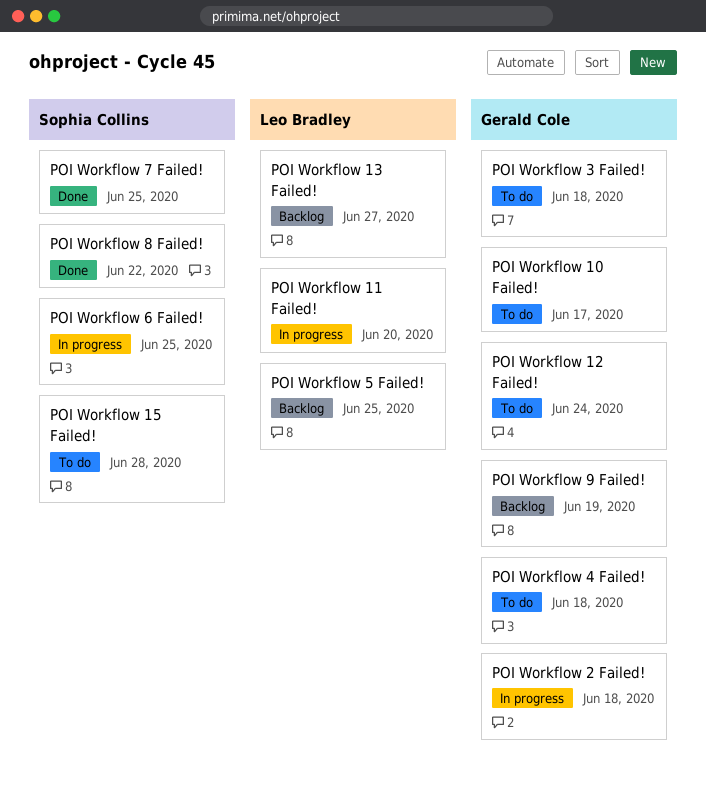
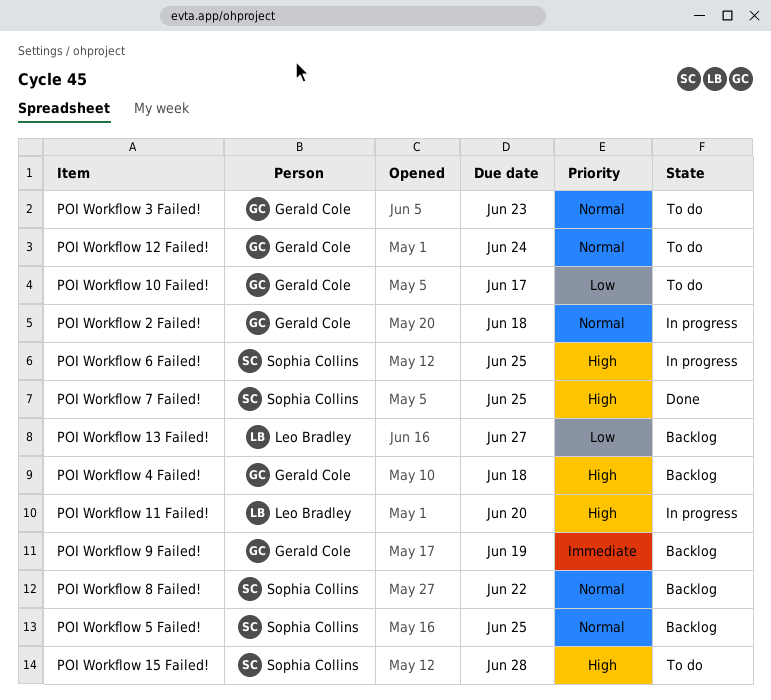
POI Workflow 3 Failed!, due: Jun 18 -> Jun 23
POI Workflow 4 Failed!, status: To do -> Backlog
POI Workflow 5 Failed!, owner: Leo Bradley -> Sophia Collins
POI Workflow 8 Failed!, status: Done -> Backlog

